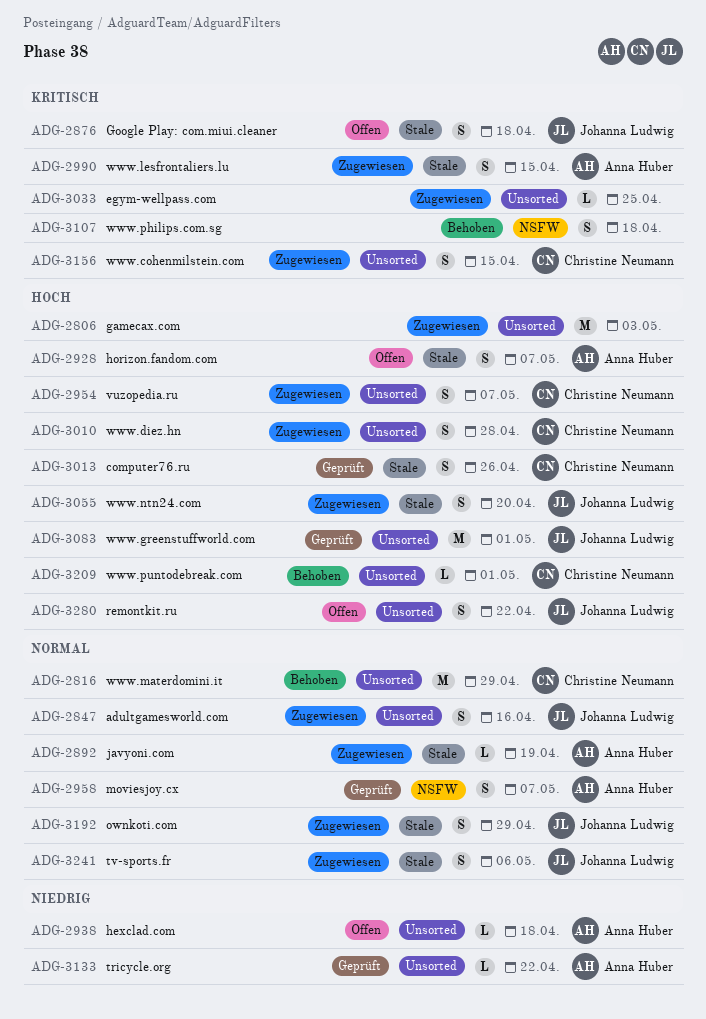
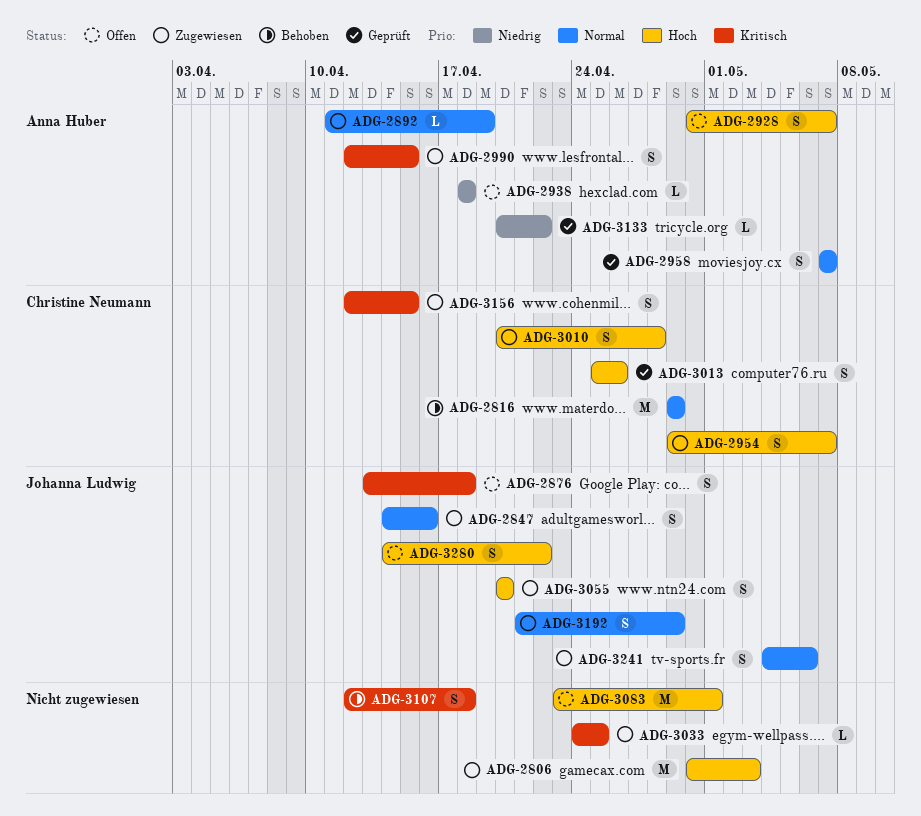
ADG-3083, status: Geprüft -> Offen
ADG-3083, owner: Johanna Ludwig -> none
ADG-3209: present -> none

